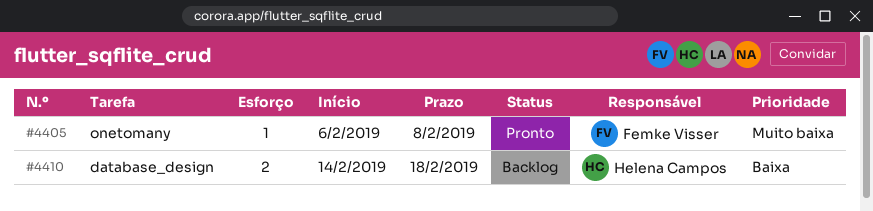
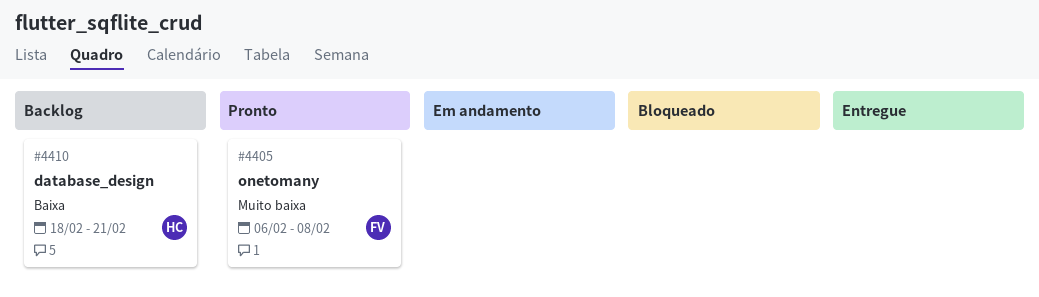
#4410, start: Feb 14 -> Feb 18
#4410, due: Feb 18 -> Feb 21

